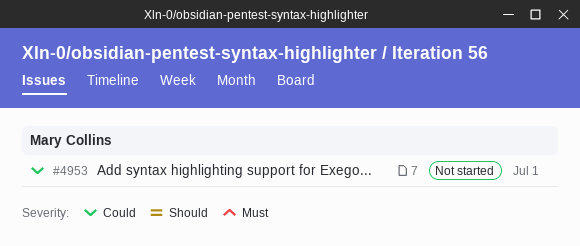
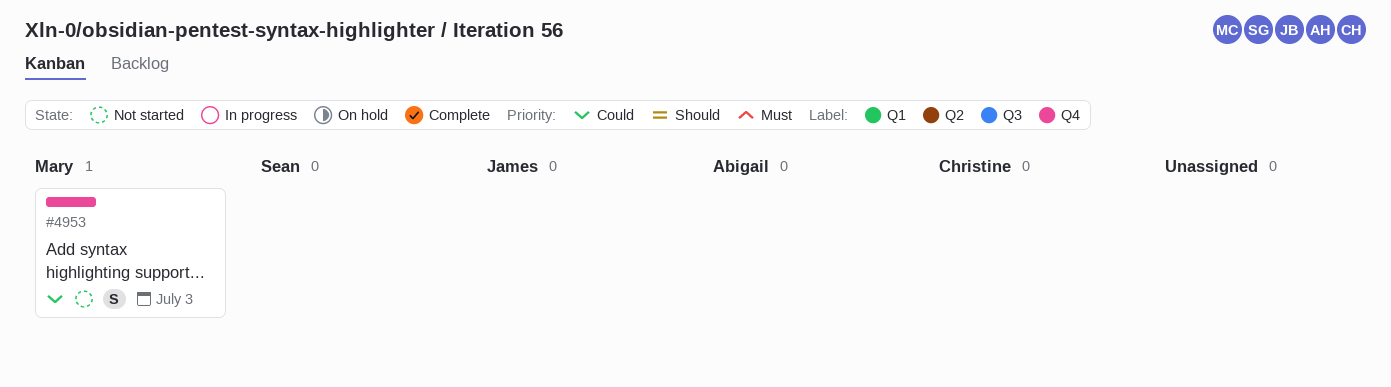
#4953, due: Jul 1 -> Jul 3

